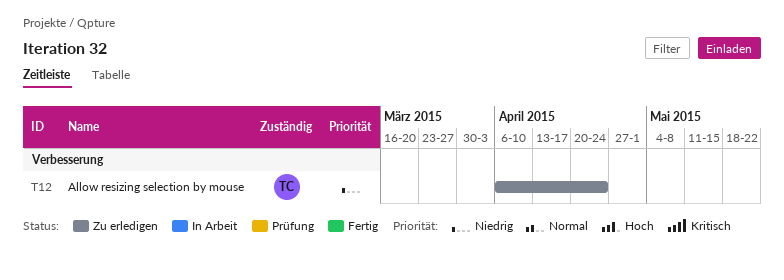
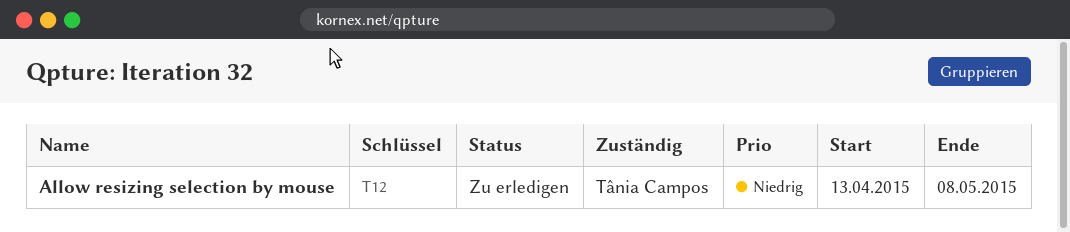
T12, start: Apr 6 -> Apr 13
T12, due: Apr 24 -> May 8

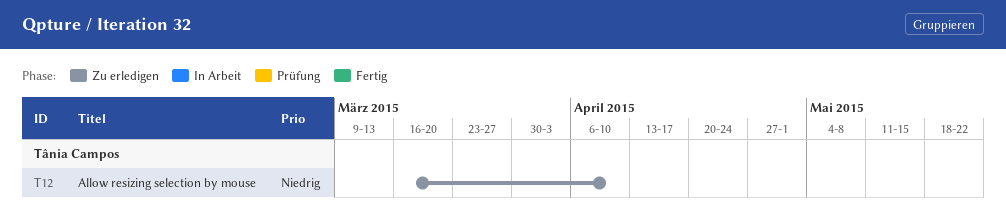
T12, start: Apr 13 -> Mar 16
T12, due: May 8 -> Apr 10

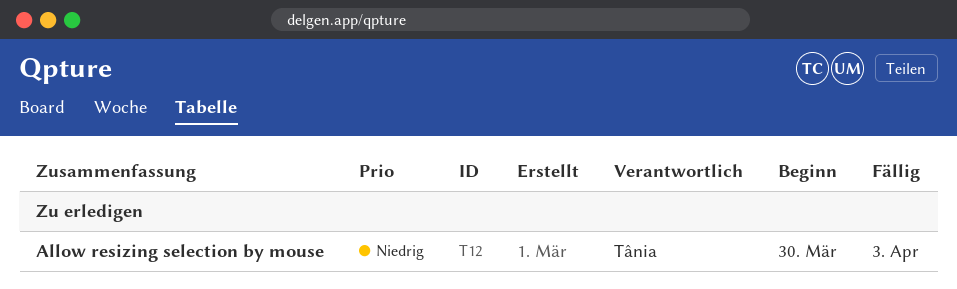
T12, start: Mar 16 -> Mar 30
T12, due: Apr 10 -> Apr 3

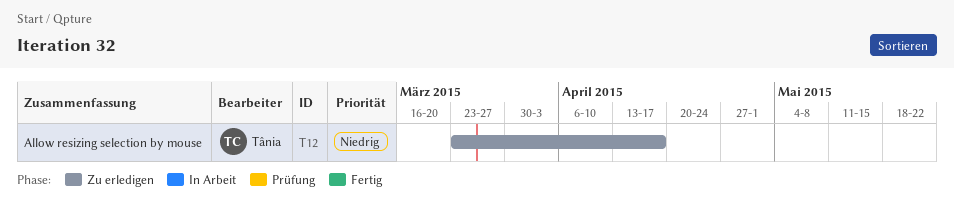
T12, start: Mar 30 -> Mar 23
T12, due: Apr 3 -> Apr 17

